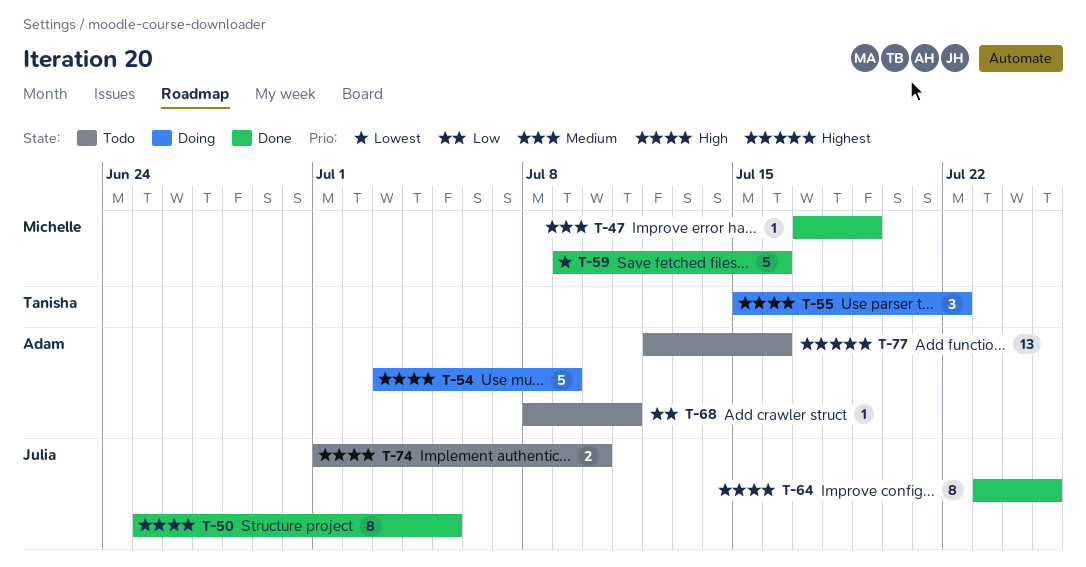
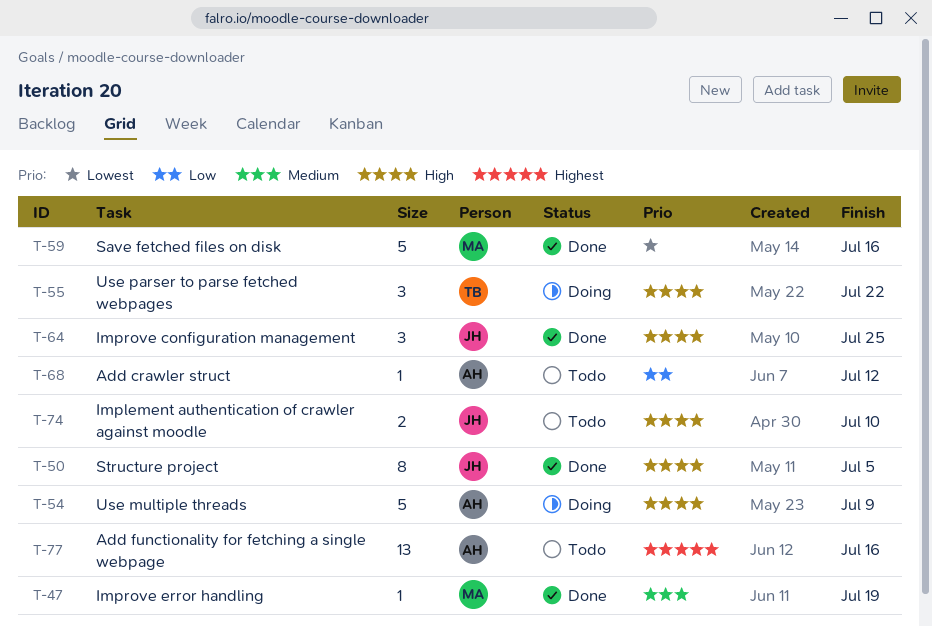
T-64, estimate: 8 -> 3
T-68, due: Jul 11 -> Jul 12

